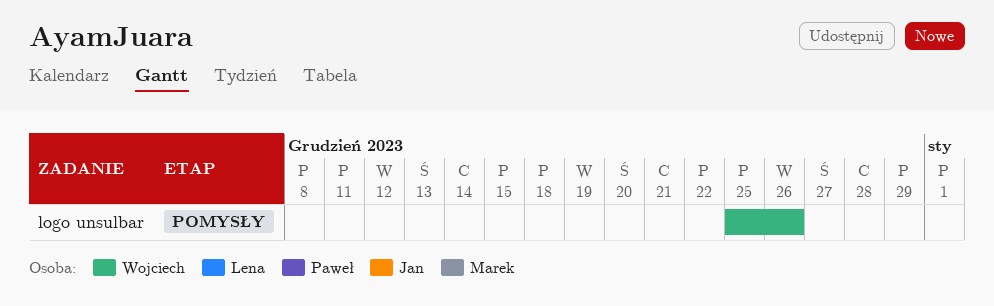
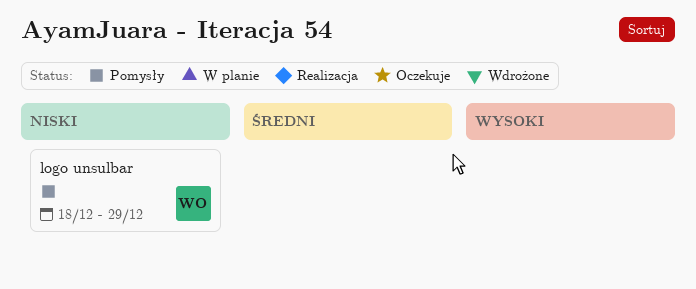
logo unsulbar, start: Dec 25 -> Dec 18
logo unsulbar, due: Dec 26 -> Dec 29

